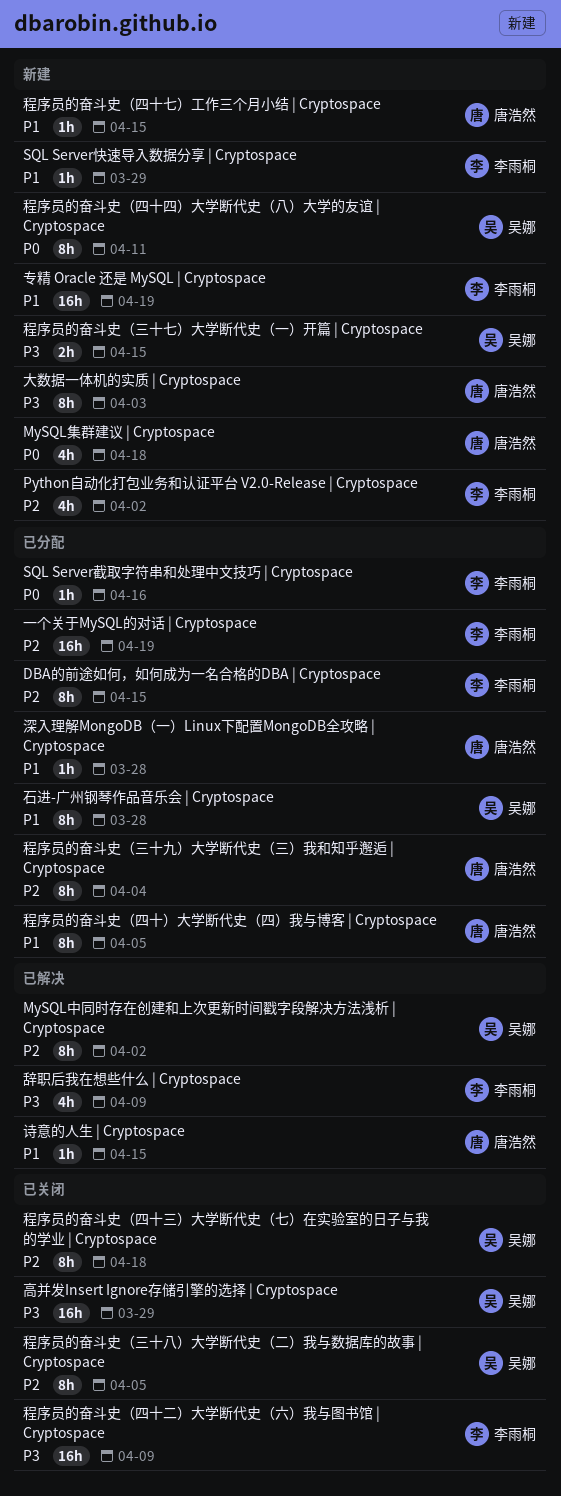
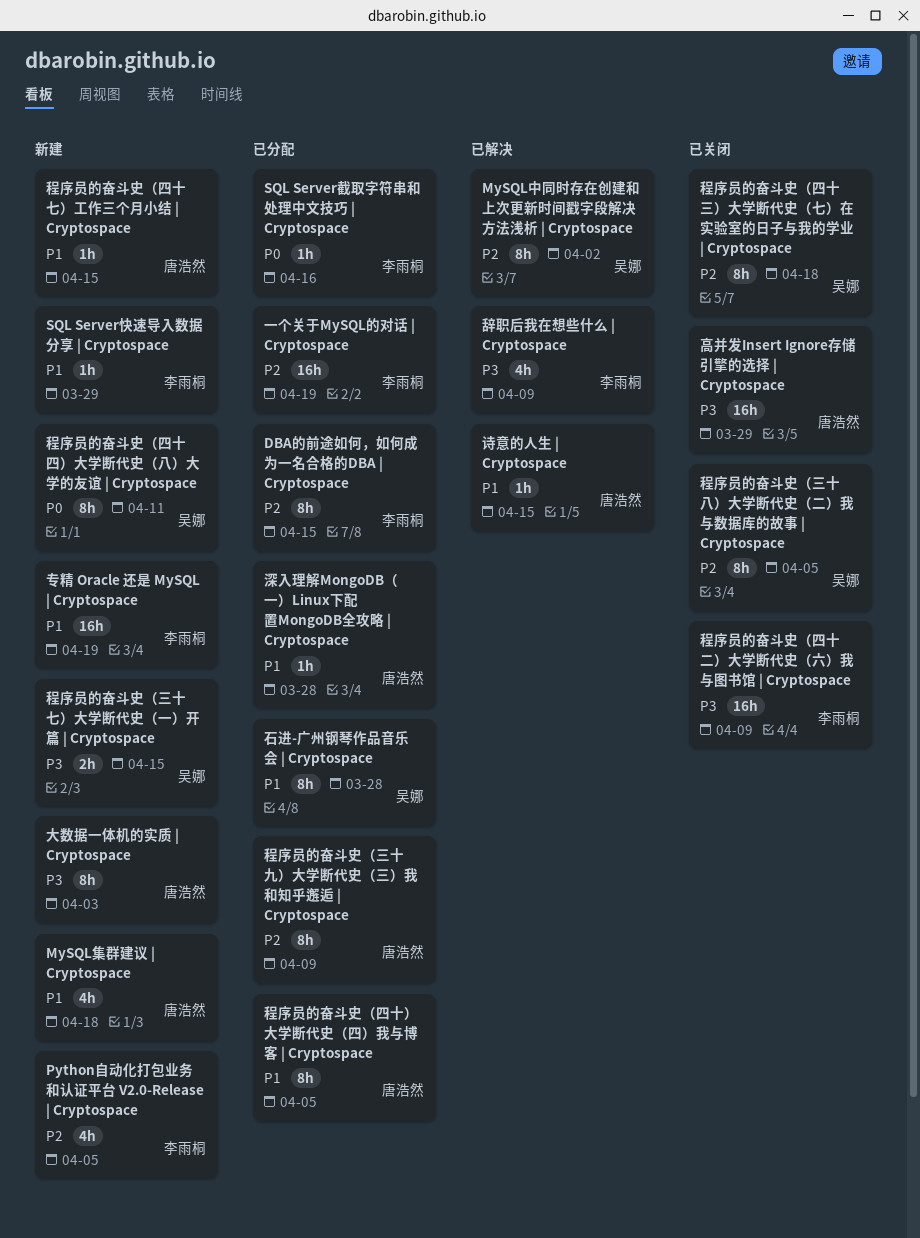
MySQL集群建议 | Cryptospace, priority: P0 -> P1
Python自动化打包业务和认证平台 V2.0-Release | Cryptospace, due: Apr 2 -> Apr 5
程序员的奋斗史（三十九）大学断代史（三）我和知乎邂逅 | Cryptospace, due: Apr 4 -> Apr 9
高并发Insert Ignore存储引擎的选择 | Cryptospace, owner: 吴娜 -> 唐浩然

